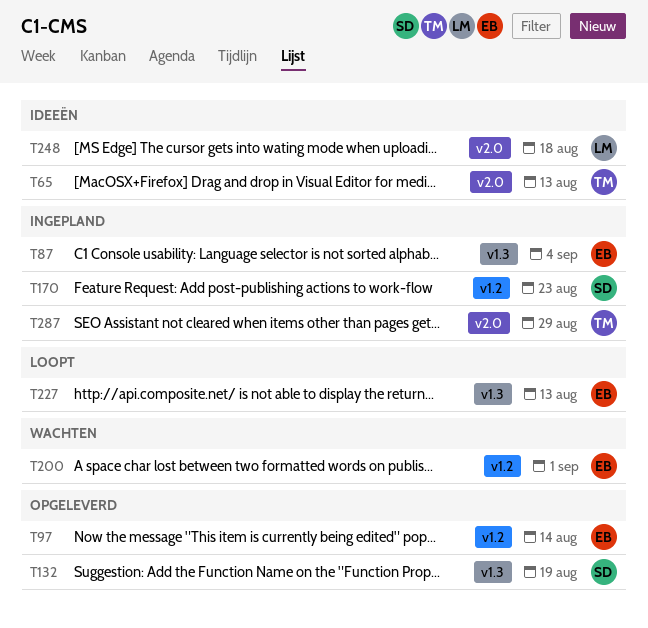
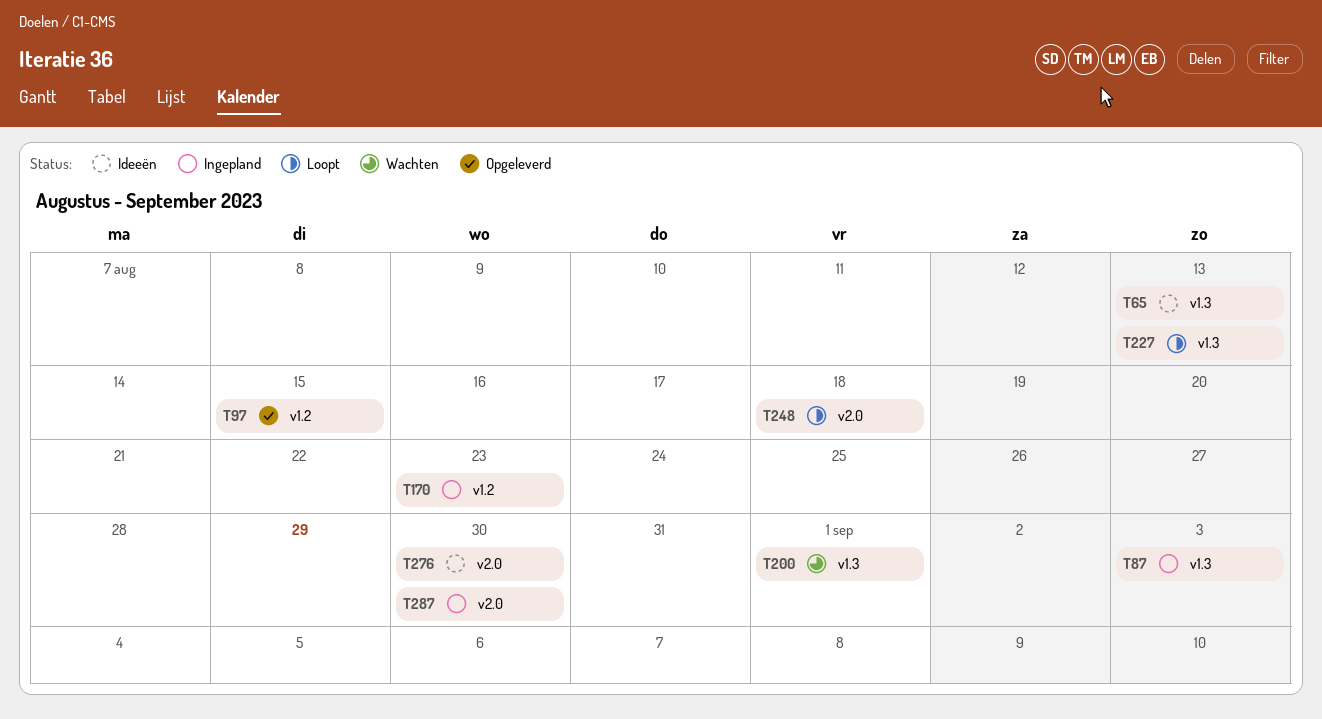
T65, label: v2.0 -> v1.3
T87, due: Sep 4 -> Sep 3
T97, due: Aug 14 -> Aug 15
T132: present -> none
T200, label: v1.2 -> v1.3
T248, status: Ideeën -> Loopt
T276: none -> present
T287, due: Aug 29 -> Aug 30

